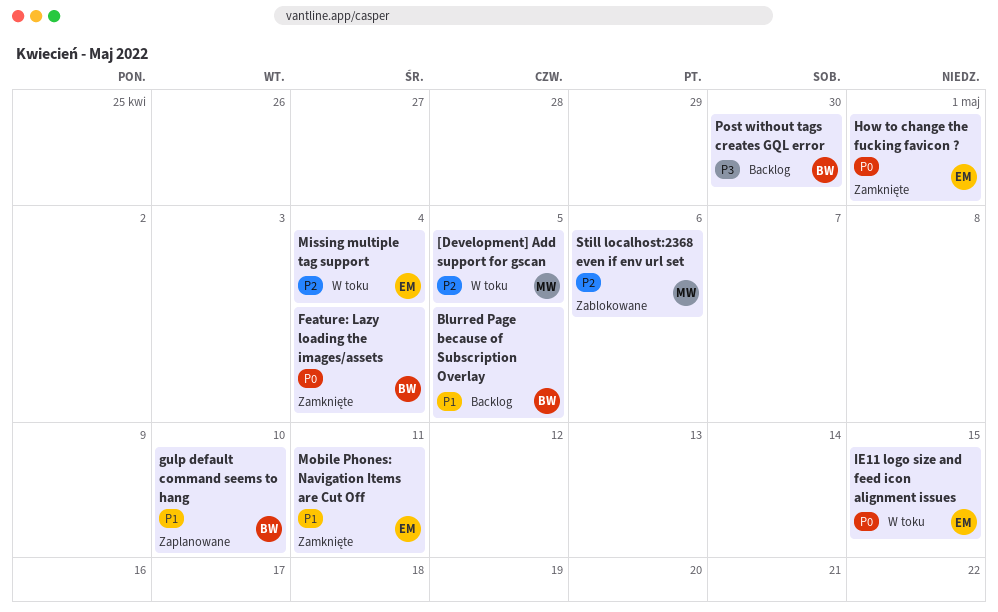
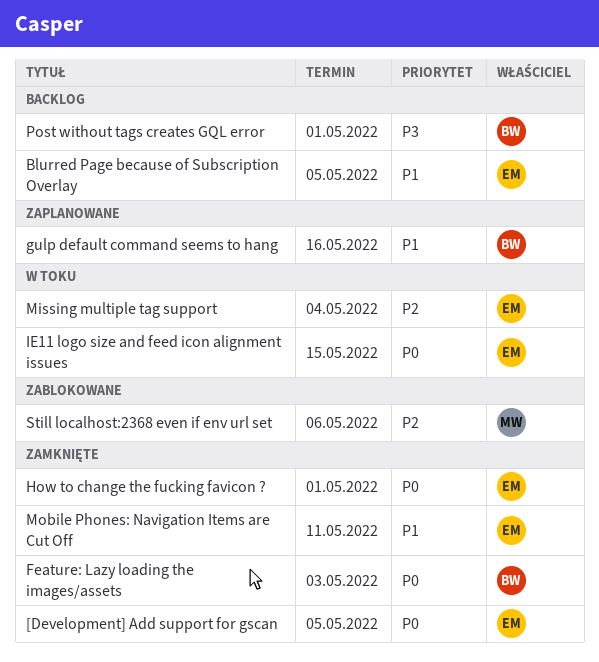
[Development] Add support for gscan, status: W toku -> Zamknięte
[Development] Add support for gscan, owner: MW -> EM
[Development] Add support for gscan, priority: P2 -> P0
Blurred Page because of Subscription Overlay, owner: BW -> EM
Feature: Lazy loading the images/assets, due: May 4 -> May 3
gulp default command seems to hang, due: May 10 -> May 16
Post without tags creates GQL error, due: Apr 30 -> May 1

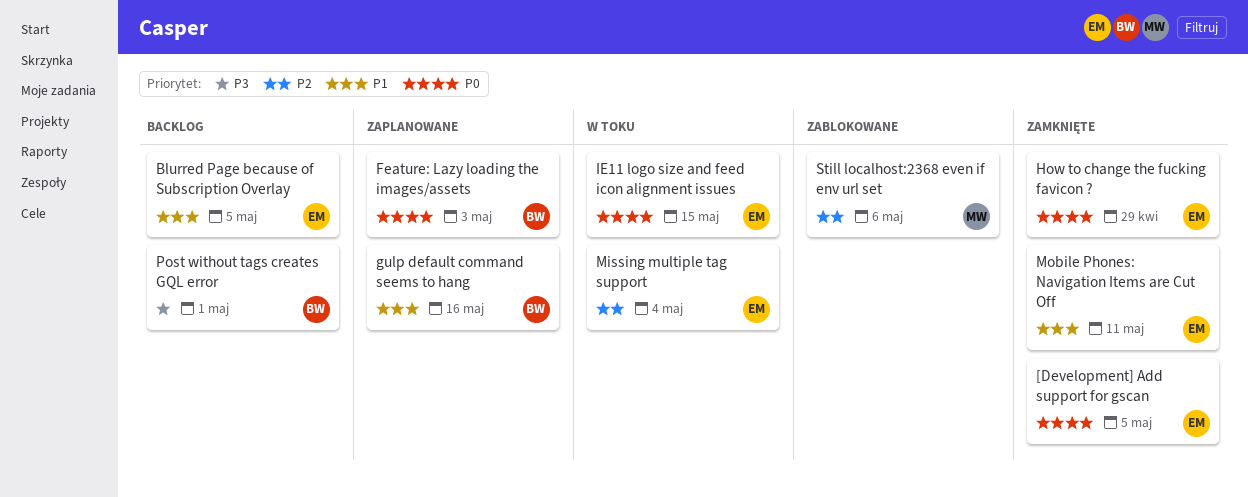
Feature: Lazy loading the images/assets, status: Zamknięte -> Zaplanowane
How to change the fucking favicon ?, due: May 1 -> Apr 29

